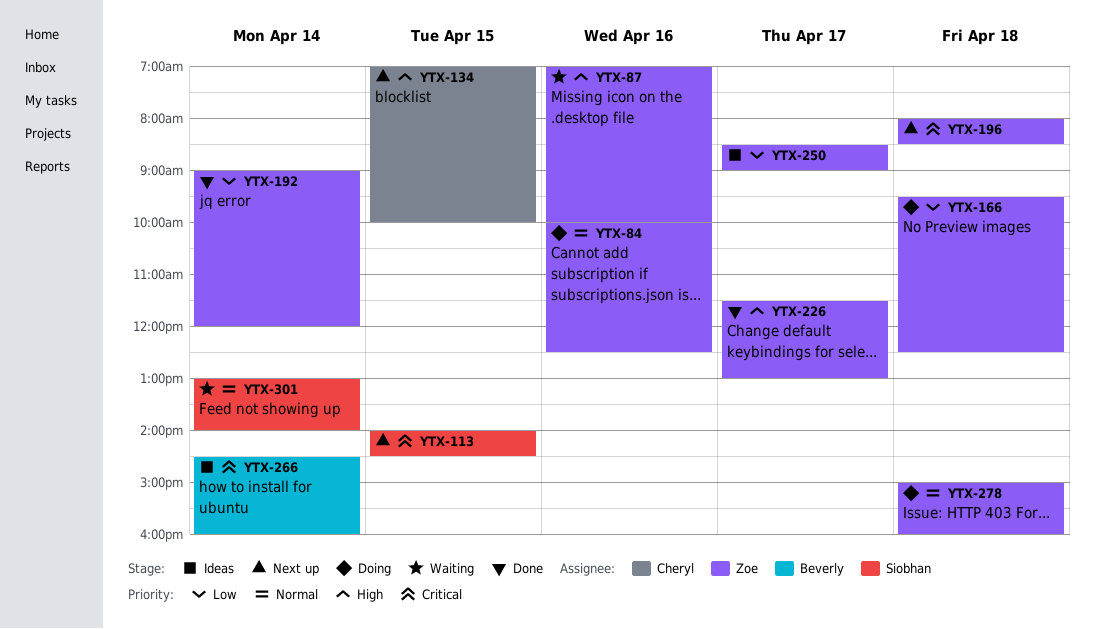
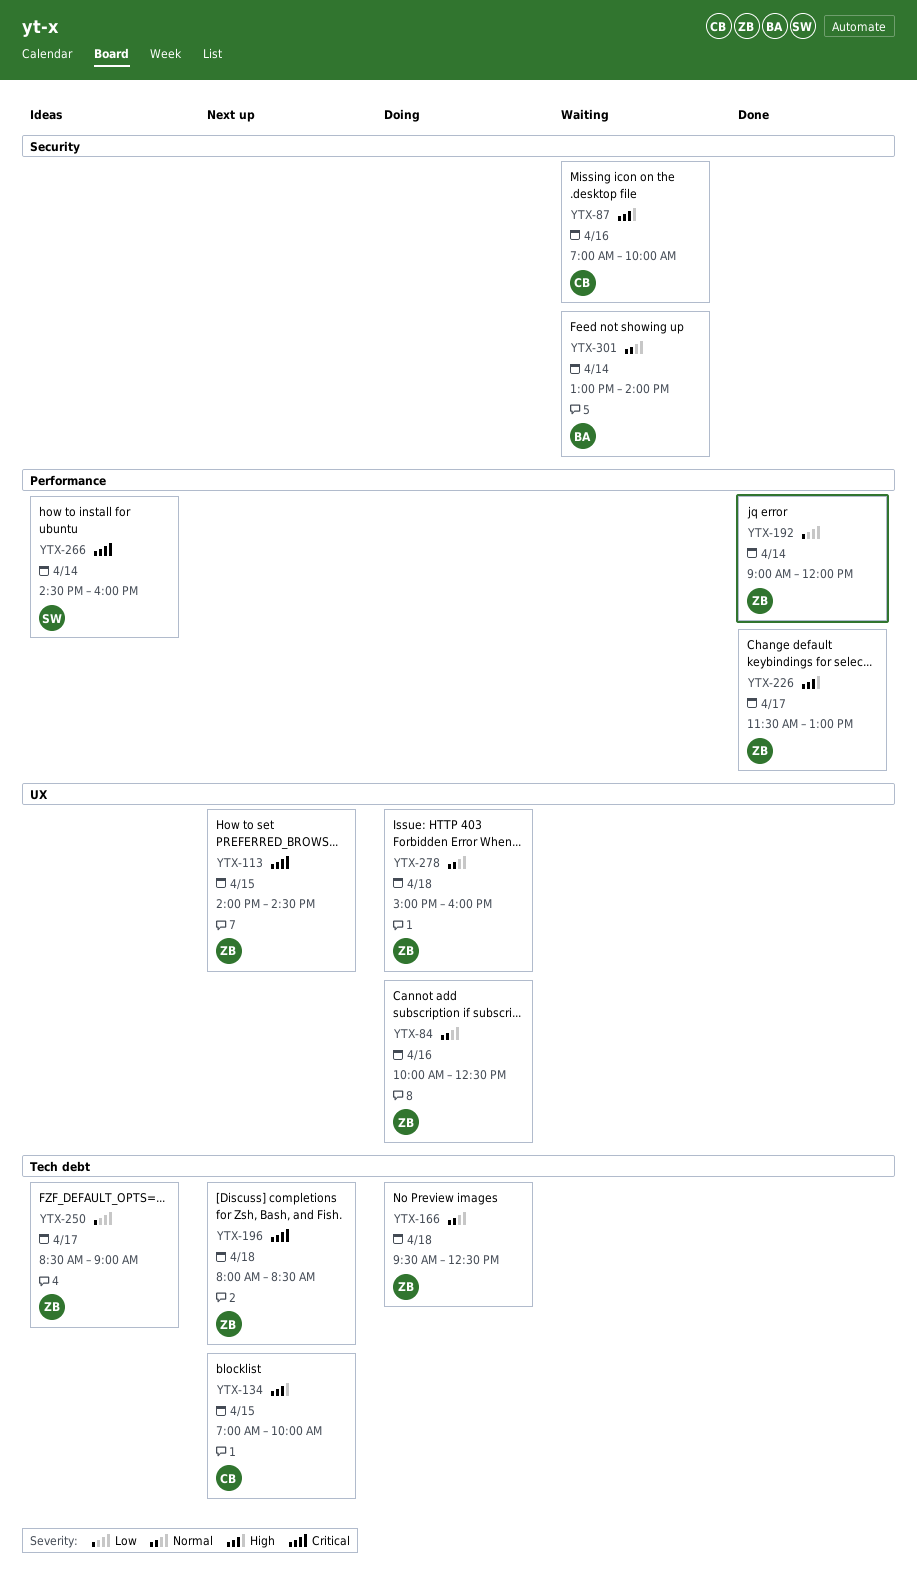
YTX-87, owner: Zoe -> Cheryl
YTX-113, owner: Siobhan -> Zoe
YTX-166, priority: Low -> Normal
YTX-266, owner: Beverly -> Siobhan
YTX-301, owner: Siobhan -> Beverly

